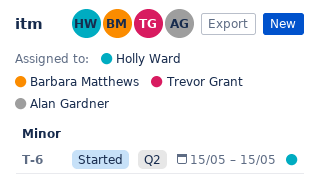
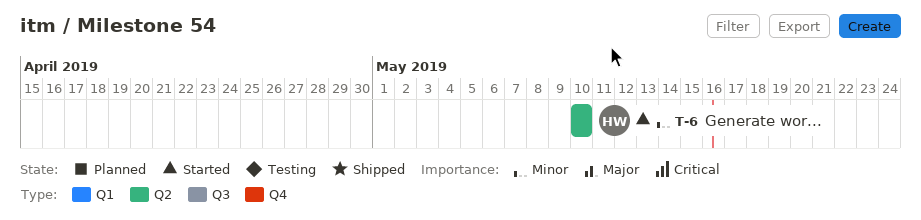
T-6, start: May 15 -> May 10
T-6, due: May 15 -> May 10

